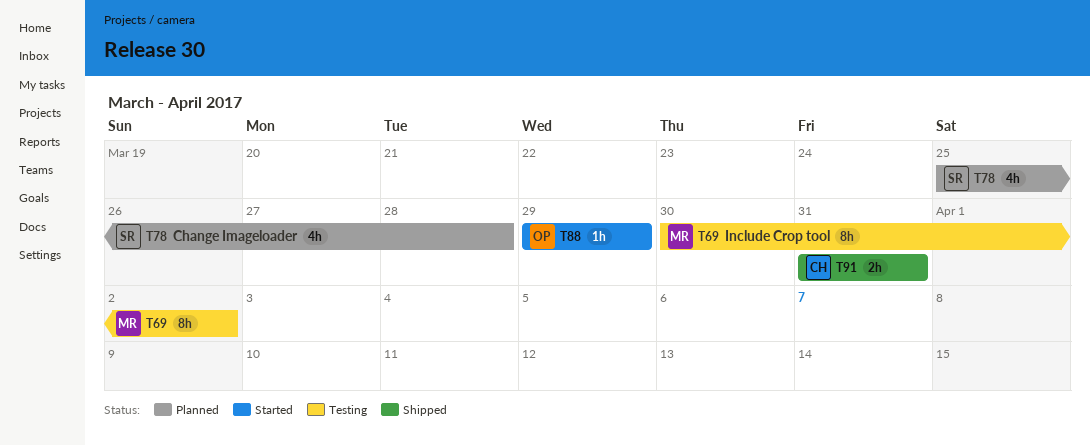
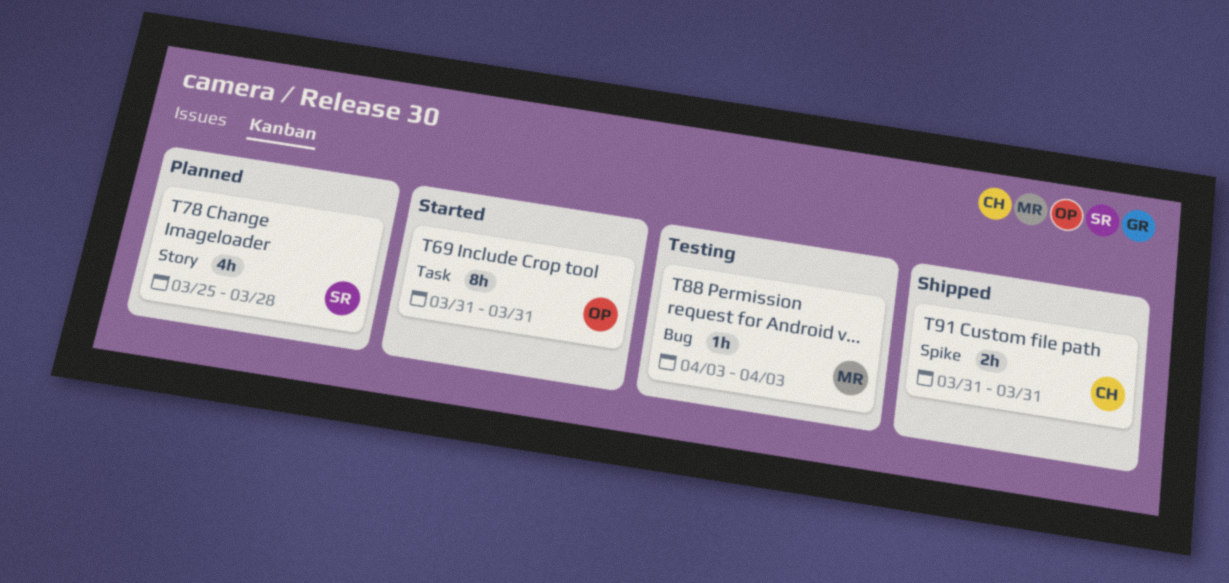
T69, status: Testing -> Started
T69, owner: MR -> OP
T69, start: Mar 30 -> Mar 31
T69, due: Apr 2 -> Mar 31
T88, status: Started -> Testing
T88, owner: OP -> MR
T88, start: Mar 29 -> Apr 3
T88, due: Mar 29 -> Apr 3

